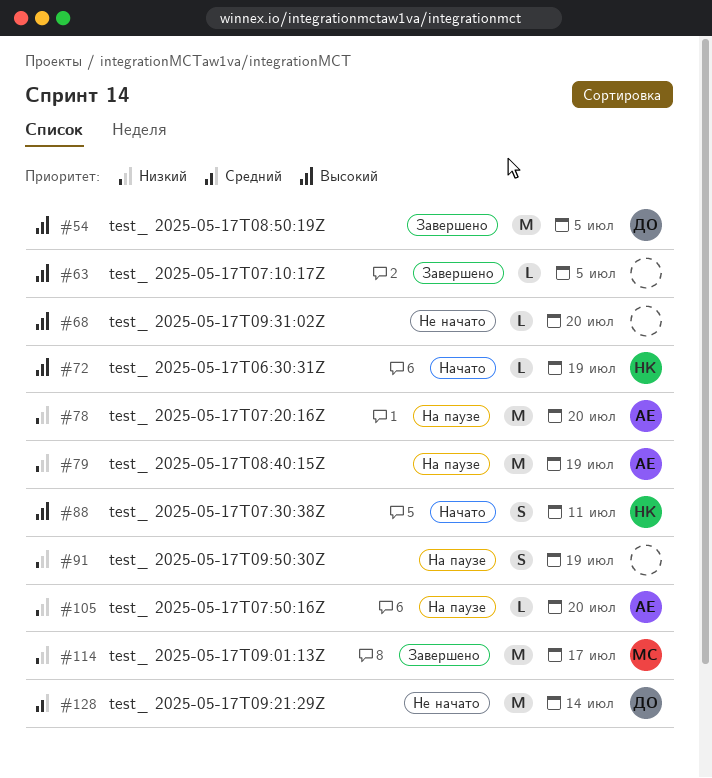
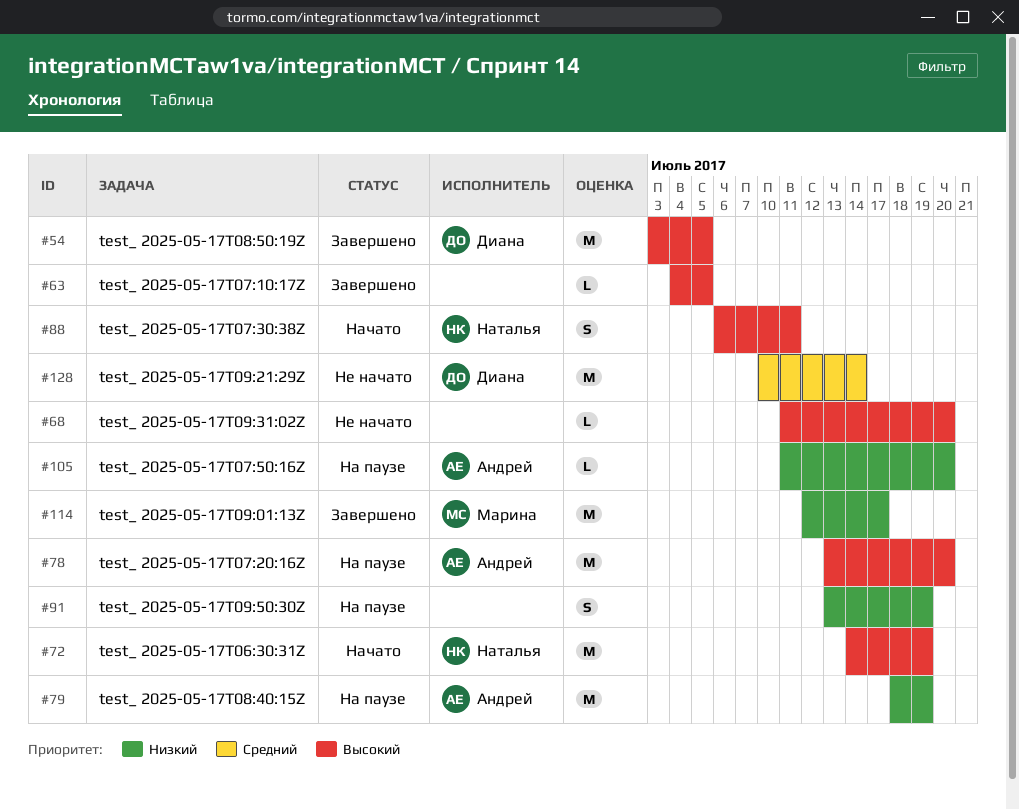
#72, estimate: L -> M
#78, priority: Низкий -> Высокий

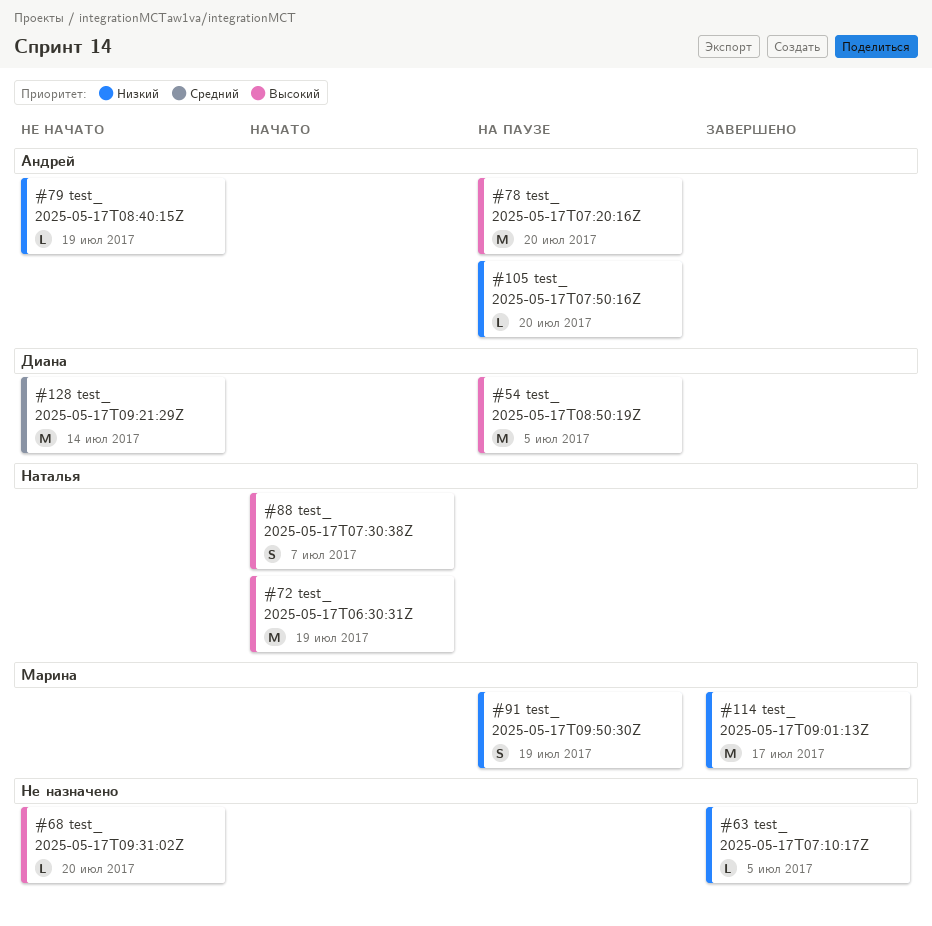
#54, status: Завершено -> На паузе
#63, priority: Высокий -> Низкий
#79, status: На паузе -> Не начато
#79, estimate: M -> L
#88, due: Jul 11 -> Jul 7
#91, owner: none -> Марина

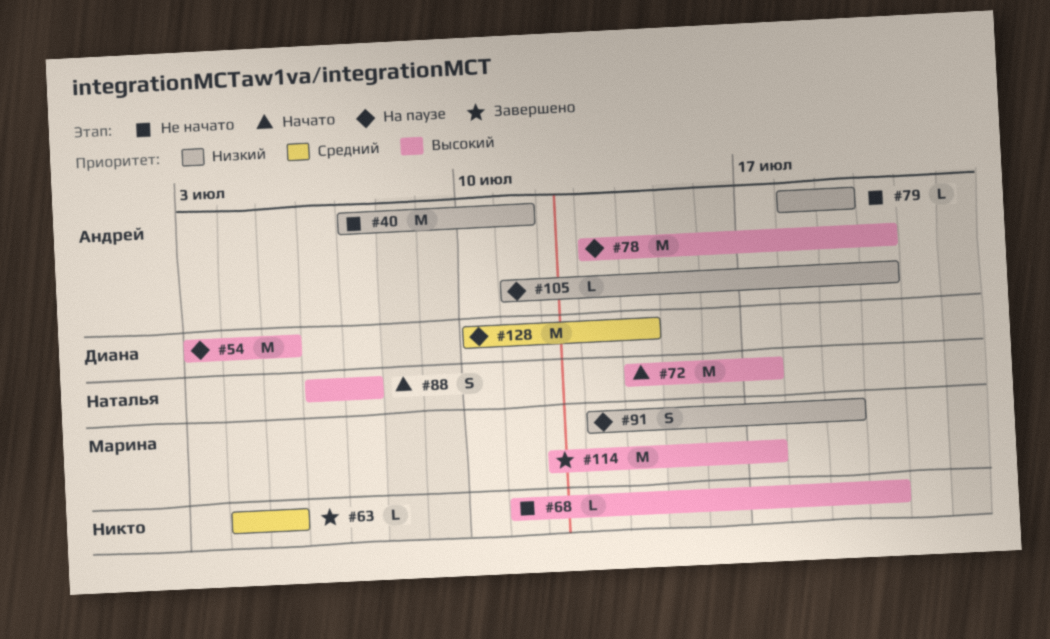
#40: none -> present
#63, priority: Низкий -> Средний
#72, due: Jul 19 -> Jul 17
#114, priority: Низкий -> Высокий
#128, status: Не начато -> На паузе

